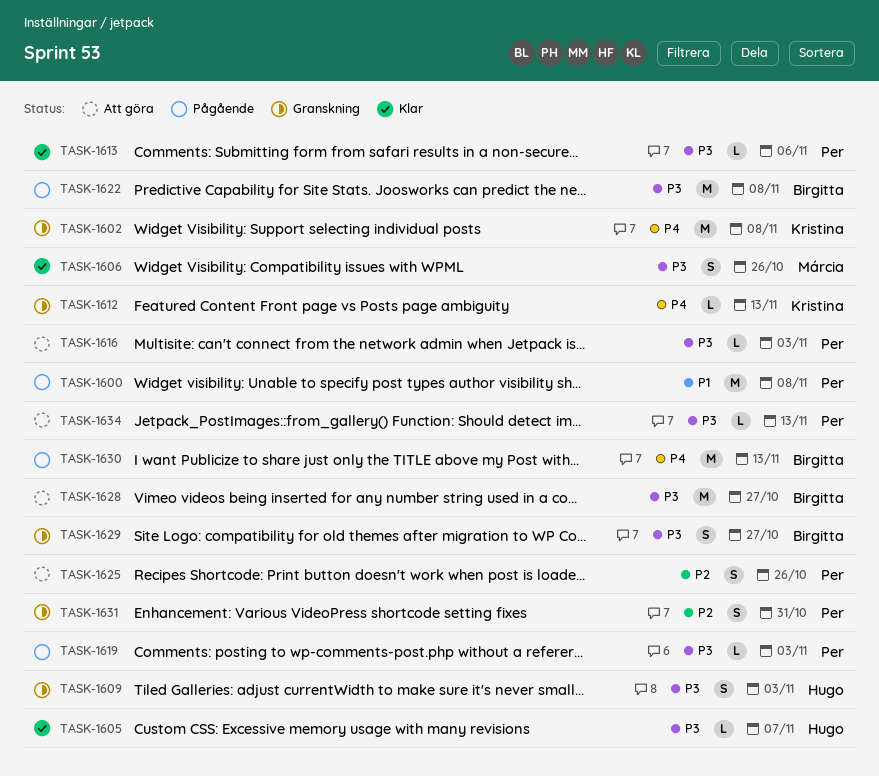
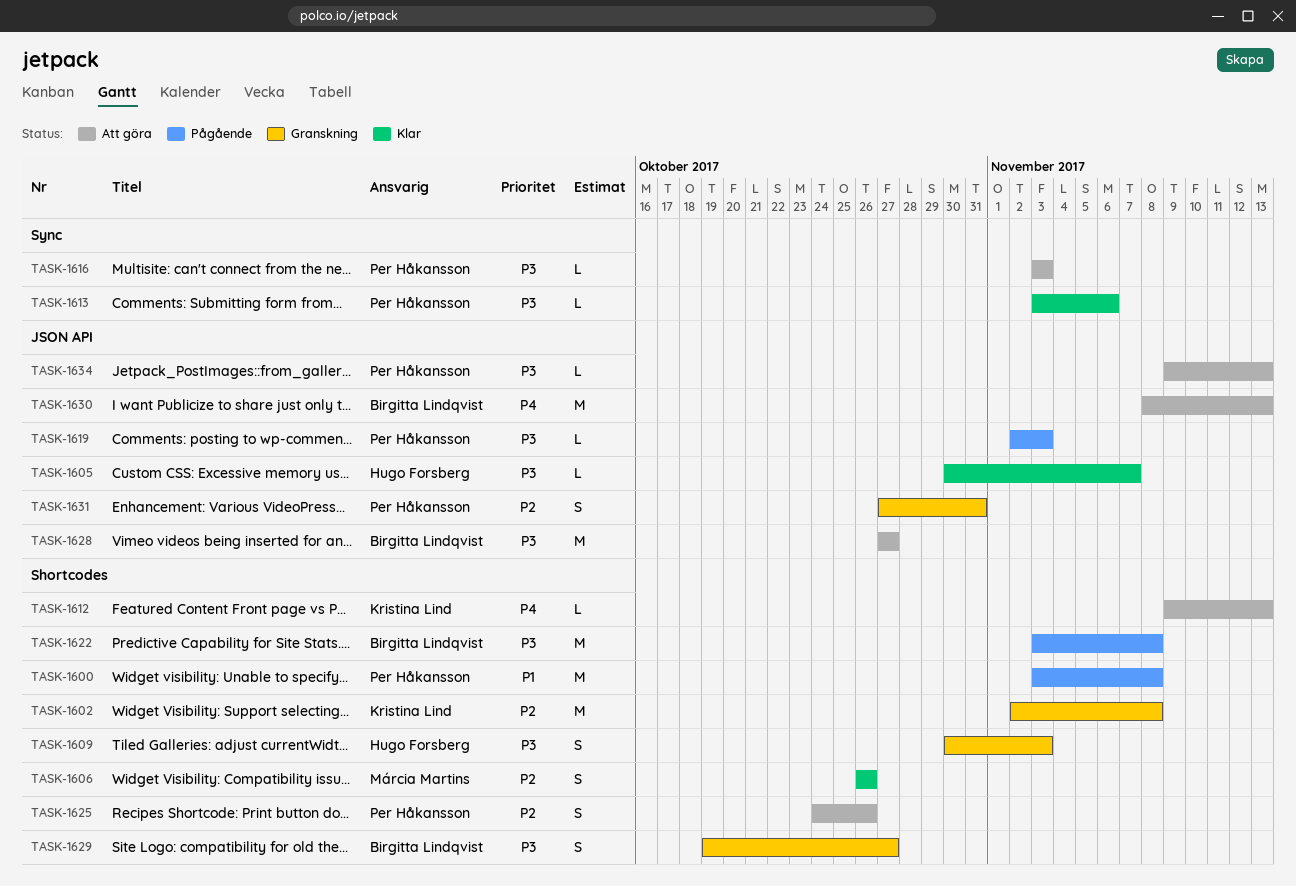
TASK-1602, priority: P4 -> P2
TASK-1606, priority: P3 -> P2
TASK-1612, status: Granskning -> Att göra
TASK-1630, status: Pågående -> Att göra

